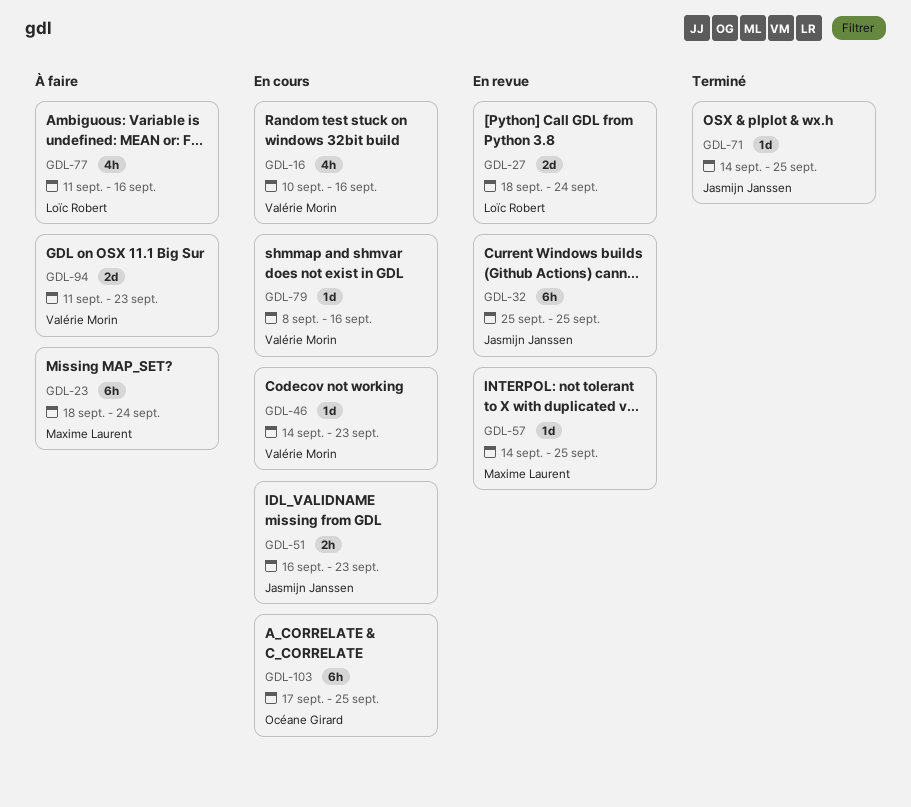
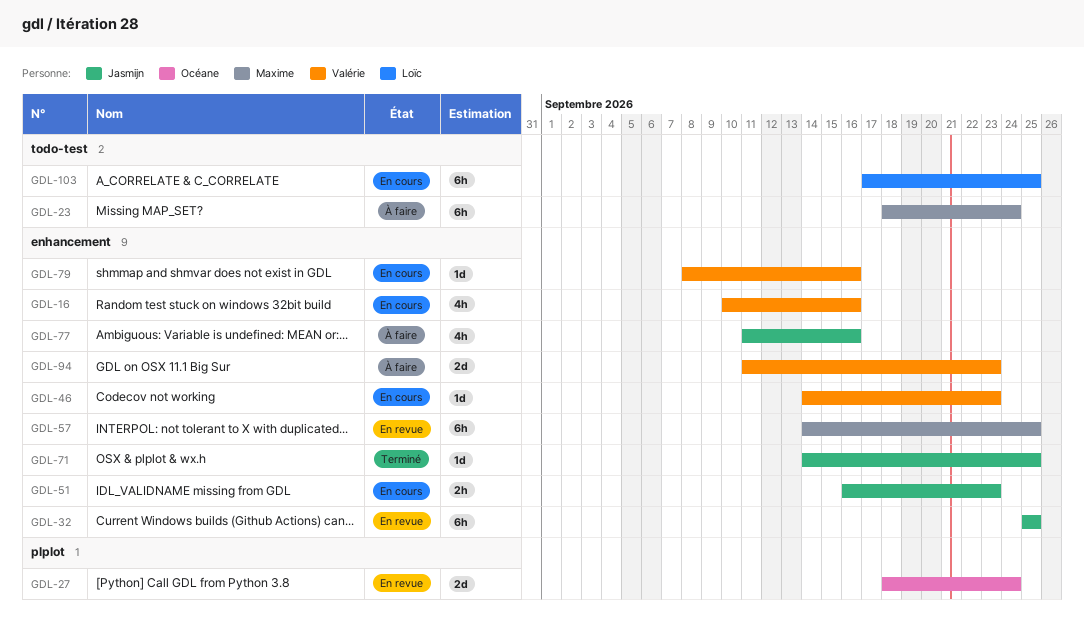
GDL-27, owner: Loïc Robert -> Océane Girard
GDL-57, estimate: 1d -> 6h
GDL-77, owner: Loïc Robert -> Jasmijn Janssen
GDL-103, owner: Océane Girard -> Loïc Robert

